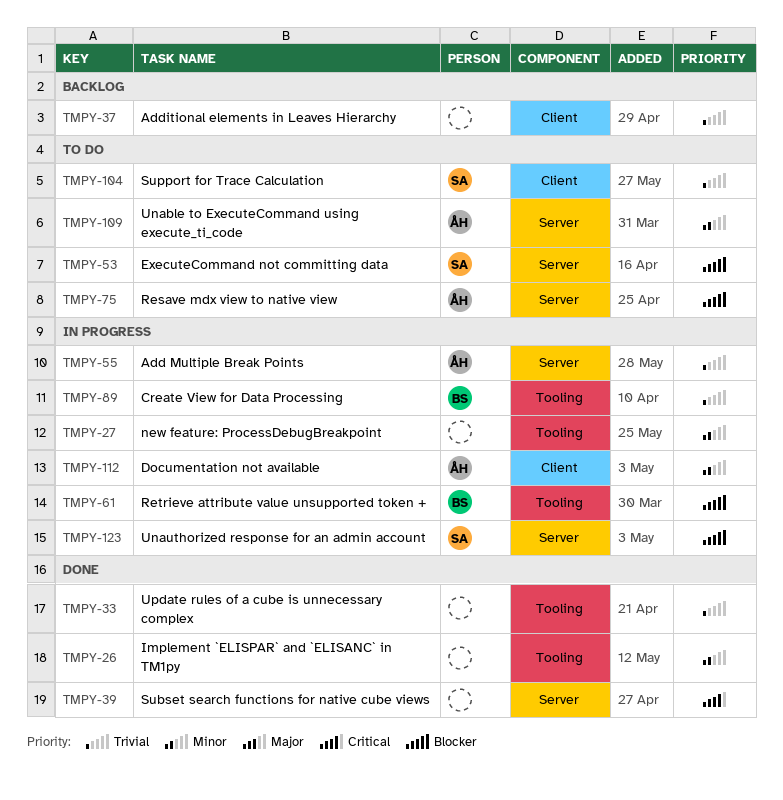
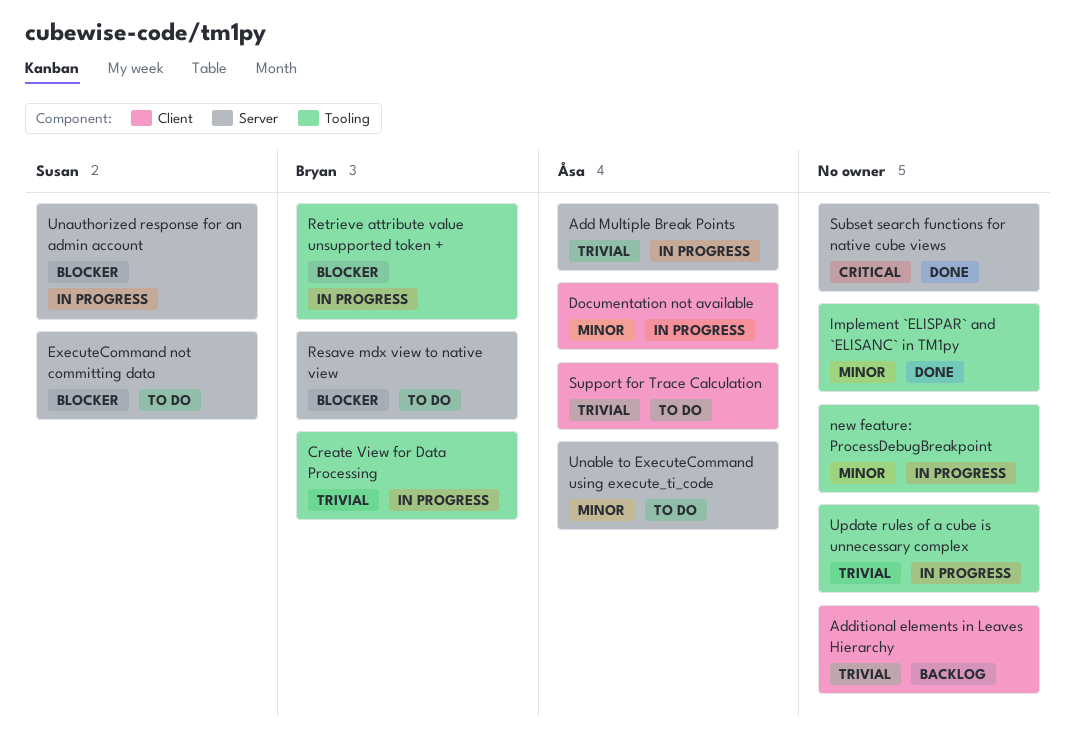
Resave mdx view to native view, owner: Åsa -> Bryan
Support for Trace Calculation, owner: Susan -> Åsa
Update rules of a cube is unnecessary complex, status: Done -> In progress

